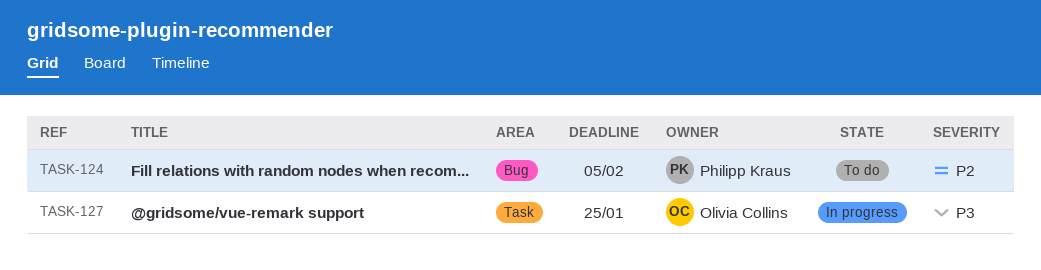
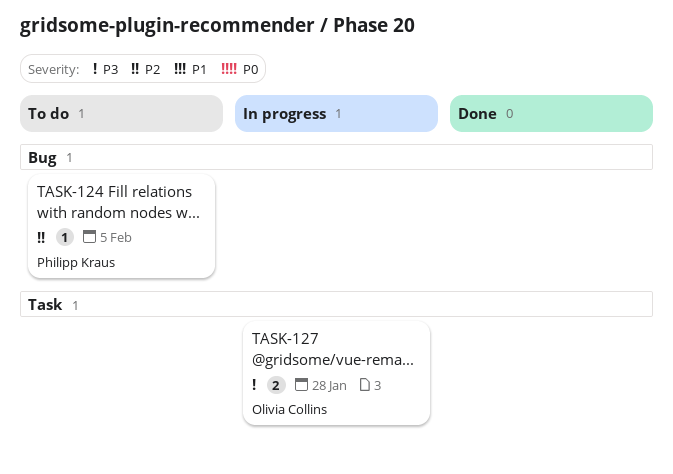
TASK-127, due: Jan 25 -> Jan 28

